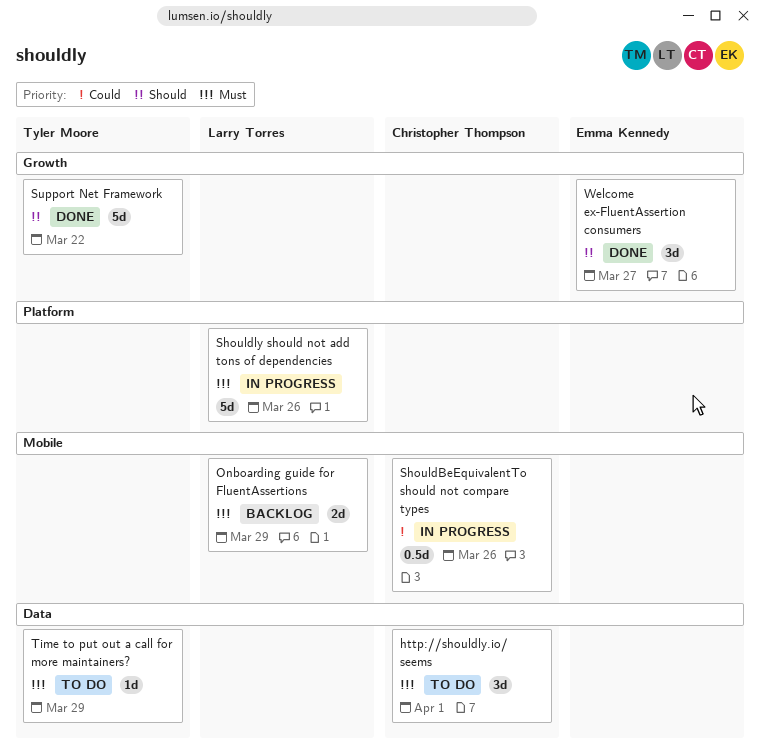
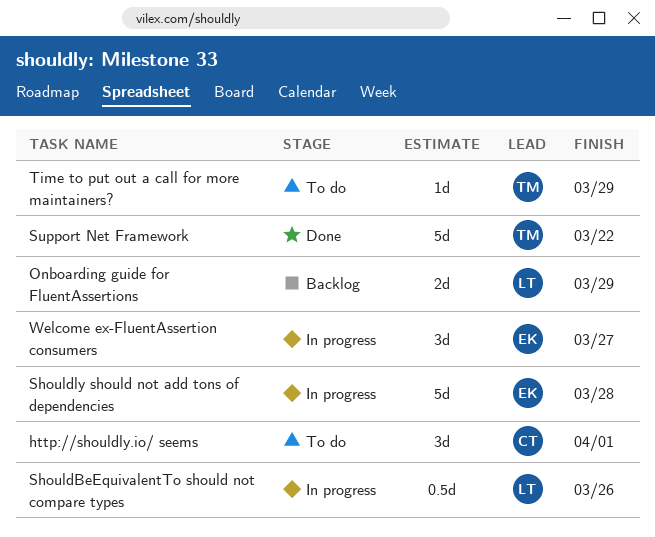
ShouldBeEquivalentTo should not compare types, owner: Christopher Thompson -> Larry Torres
Shouldly should not add tons of dependencies, owner: Larry Torres -> Emma Kennedy
Shouldly should not add tons of dependencies, due: Mar 26 -> Mar 28
Welcome ex-FluentAssertion consumers, status: Done -> In progress

